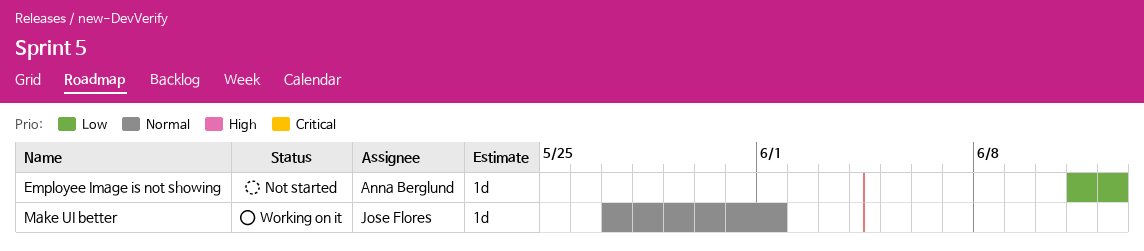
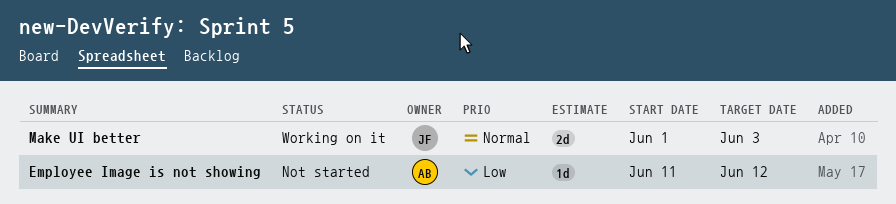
Make UI better, estimate: 1d -> 2d
Make UI better, start: May 27 -> Jun 1
Make UI better, due: Jun 1 -> Jun 3

